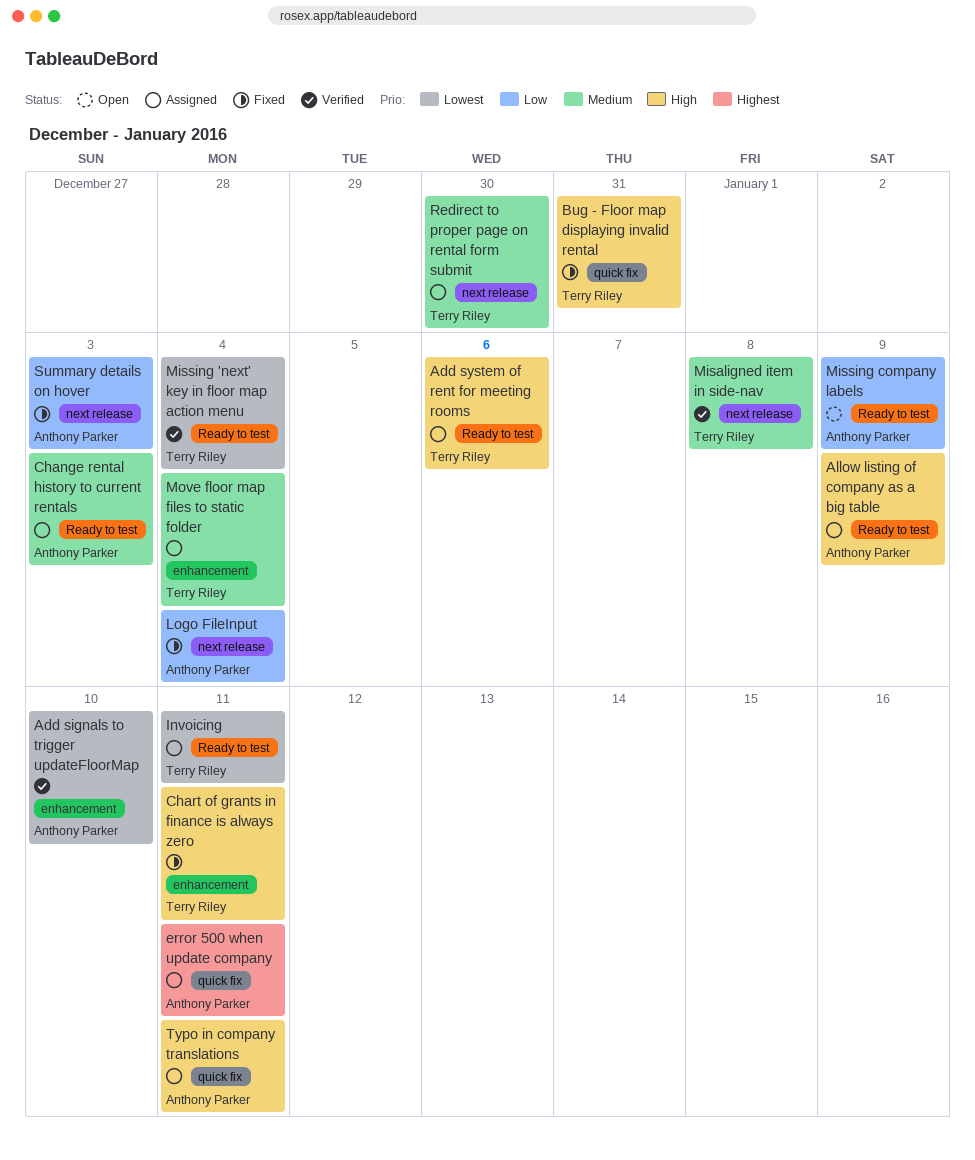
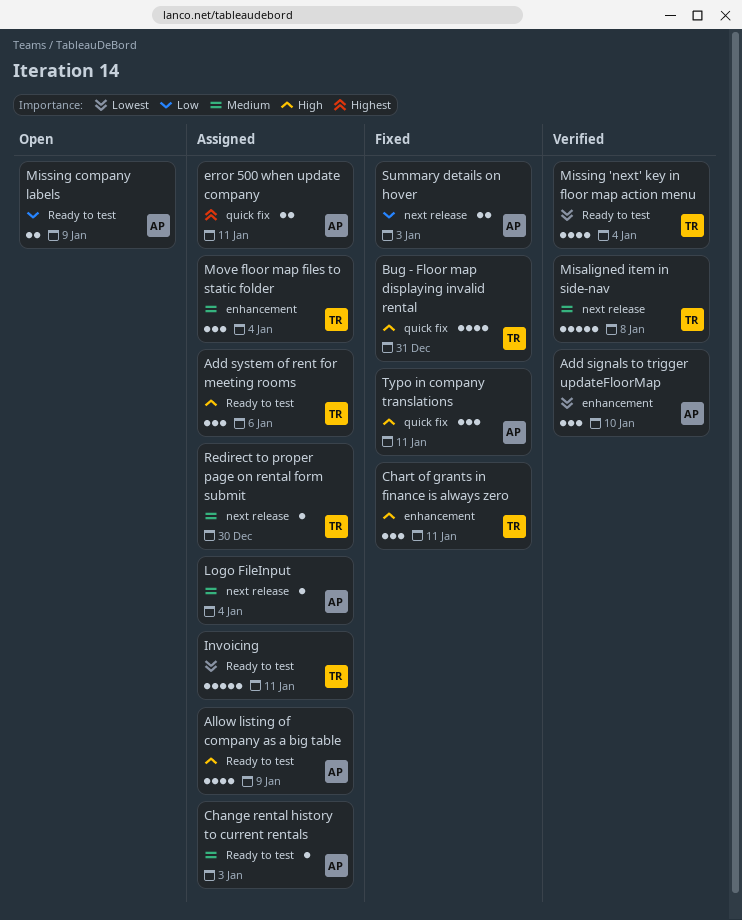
Logo FileInput, status: Fixed -> Assigned
Logo FileInput, priority: Low -> Medium
Typo in company translations, status: Assigned -> Fixed

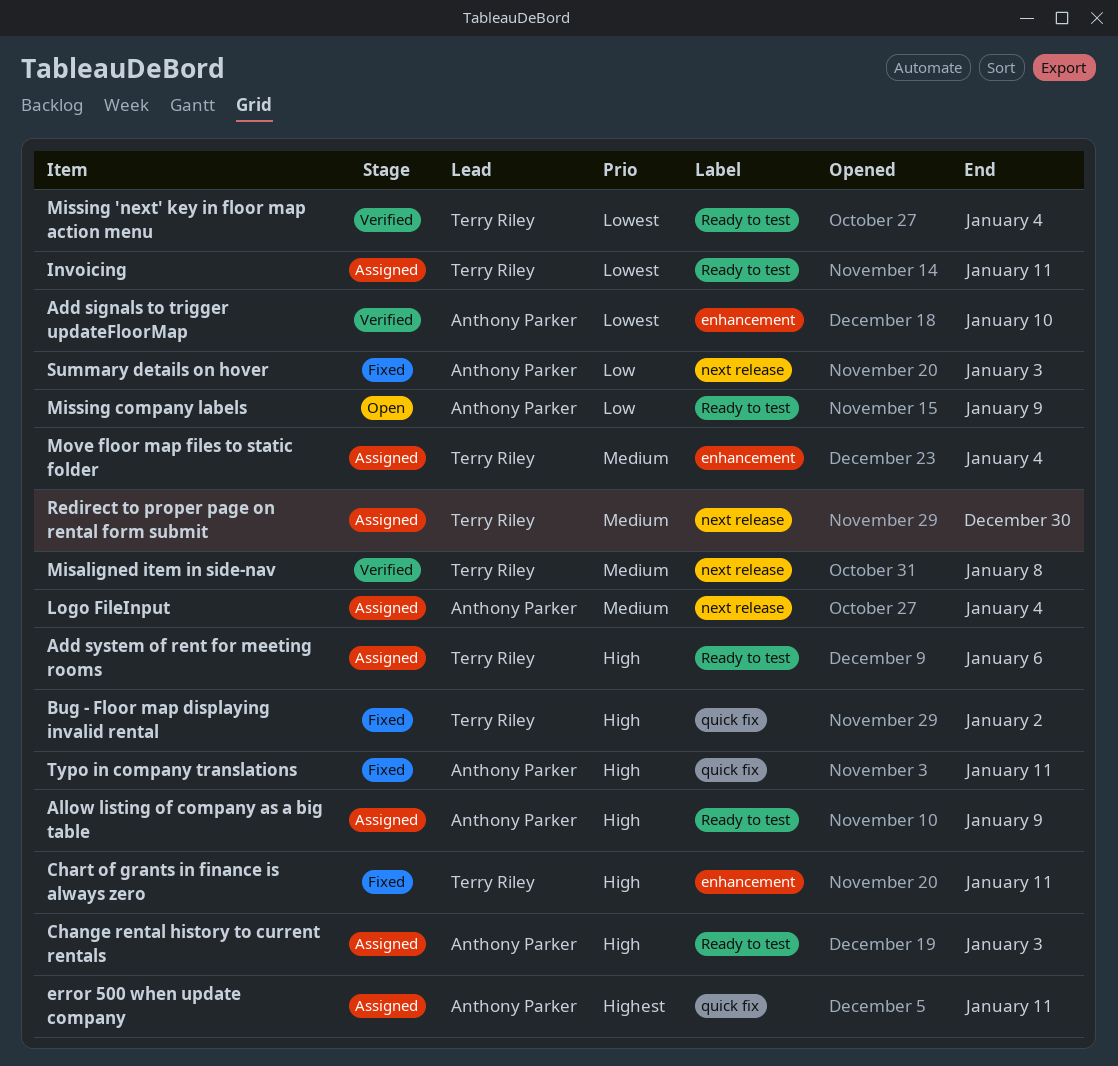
Bug - Floor map displaying invalid rental, due: Dec 31 -> Jan 2
Change rental history to current rentals, priority: Medium -> High

